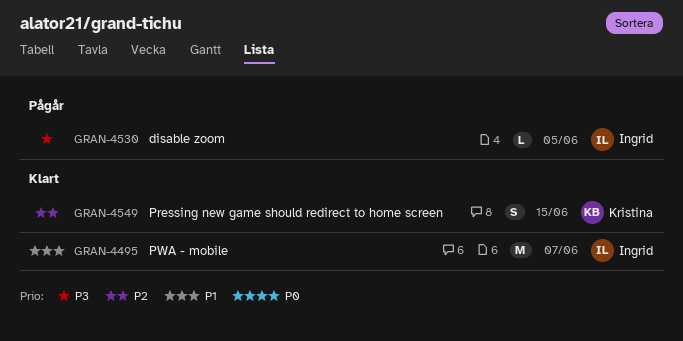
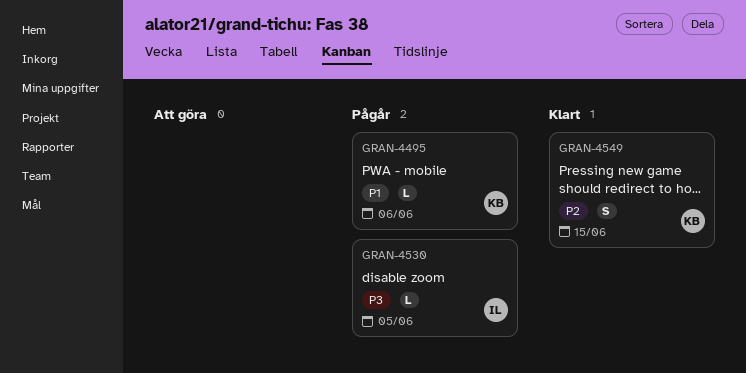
GRAN-4495, status: Klart -> Pågår
GRAN-4495, owner: Ingrid -> Kristina
GRAN-4495, estimate: M -> L
GRAN-4495, due: Jun 7 -> Jun 6

